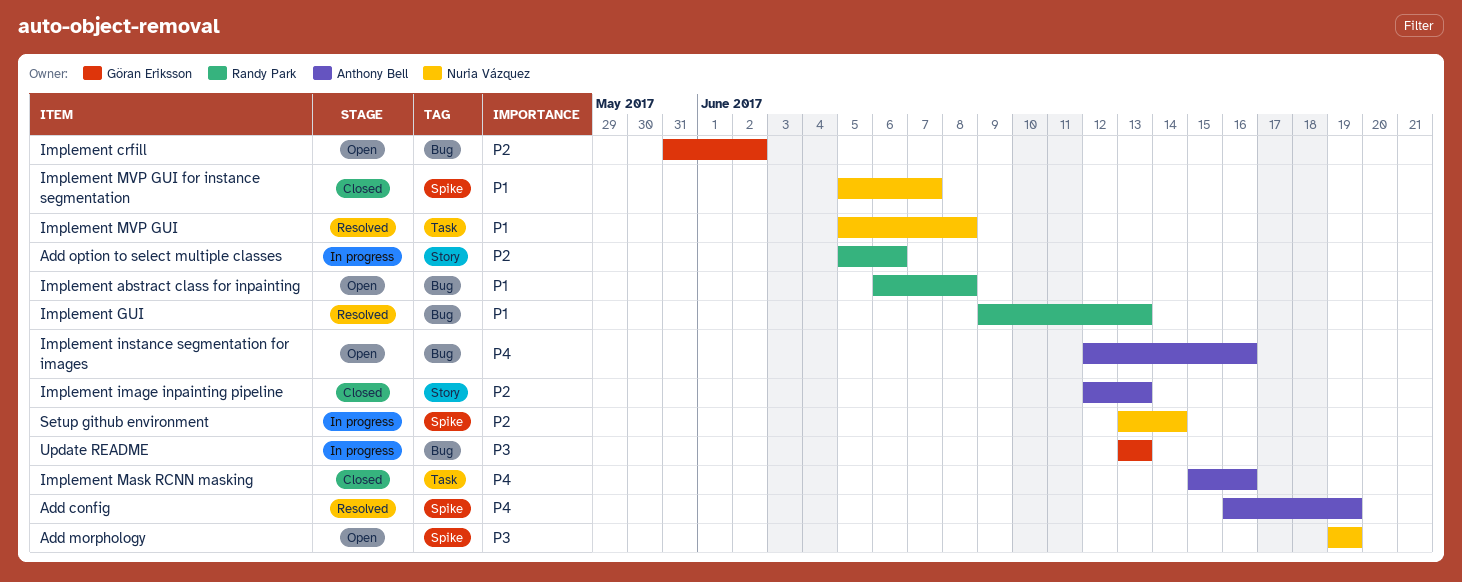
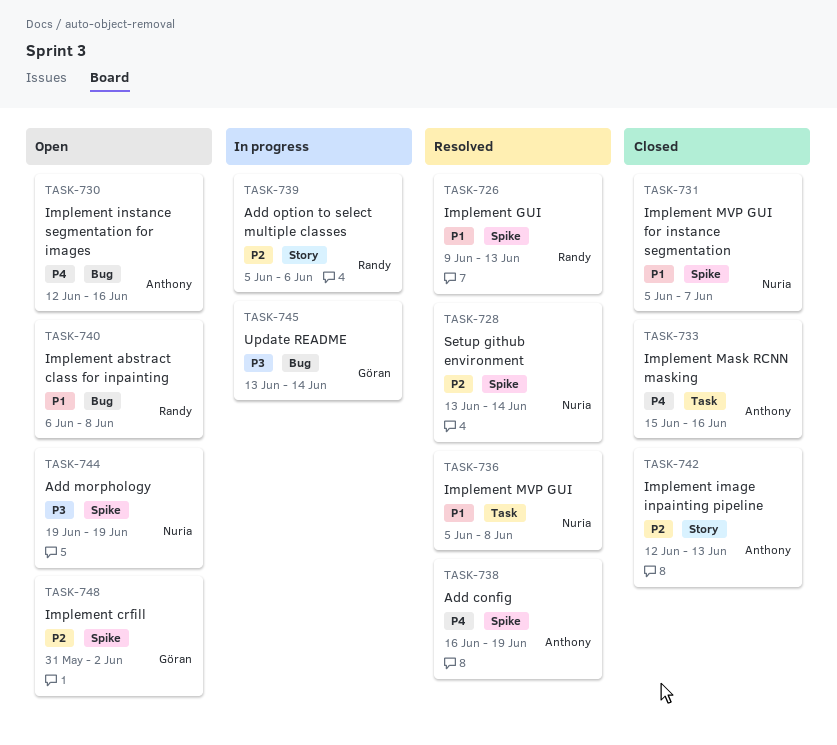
Implement crfill, label: Bug -> Spike
Implement GUI, label: Bug -> Spike
Setup github environment, status: In progress -> Resolved
Update README, due: Jun 13 -> Jun 14

